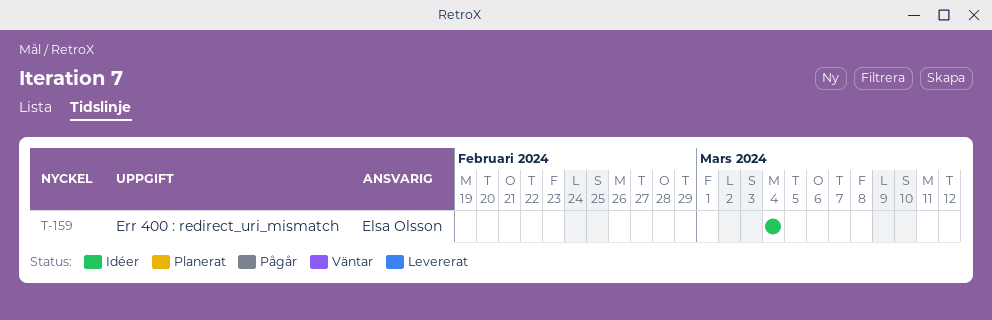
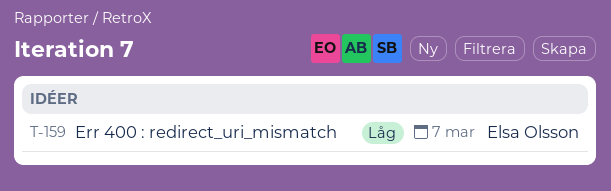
T-159, due: Mar 4 -> Mar 7

